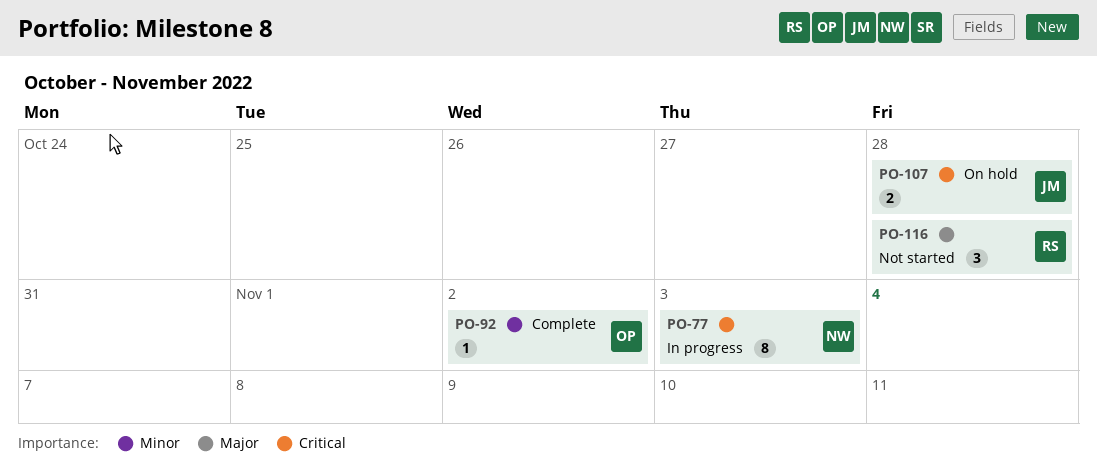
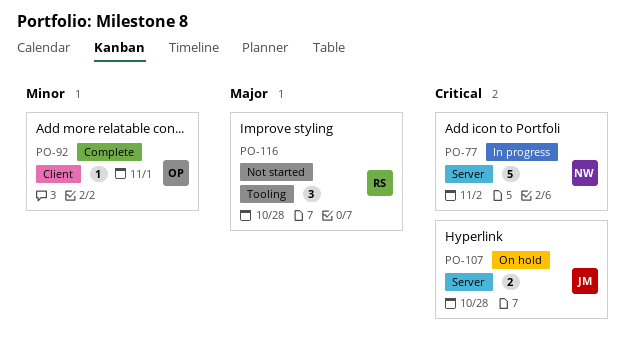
PO-77, estimate: 8 -> 5
PO-77, due: Nov 3 -> Nov 2
PO-92, due: Nov 2 -> Nov 1

